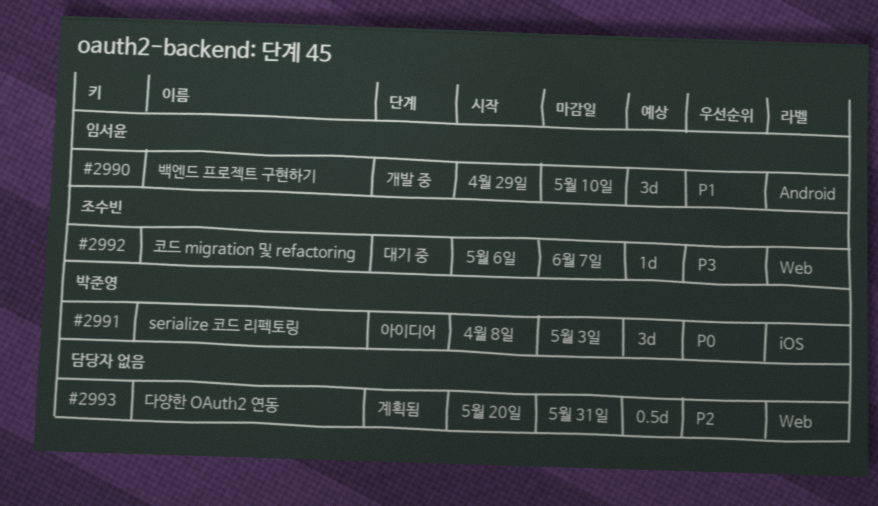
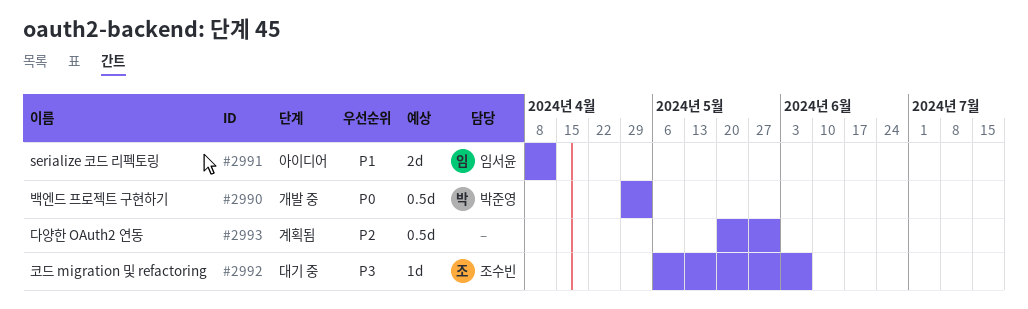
#2990, owner: 임서윤 -> 박준영
#2990, priority: P1 -> P0
#2990, estimate: 3d -> 0.5d
#2990, due: May 10 -> May 3
#2991, owner: 박준영 -> 임서윤
#2991, priority: P0 -> P1
#2991, estimate: 3d -> 2d
#2991, due: May 3 -> Apr 12

